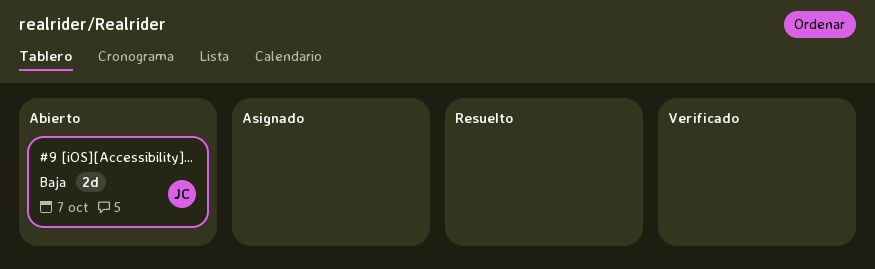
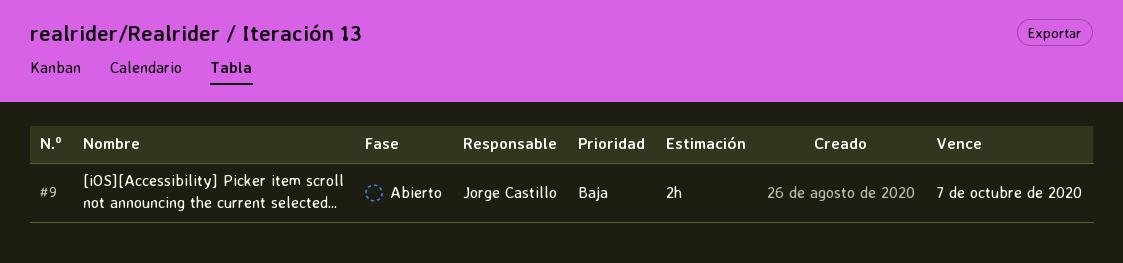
#9, estimate: 2d -> 2h

